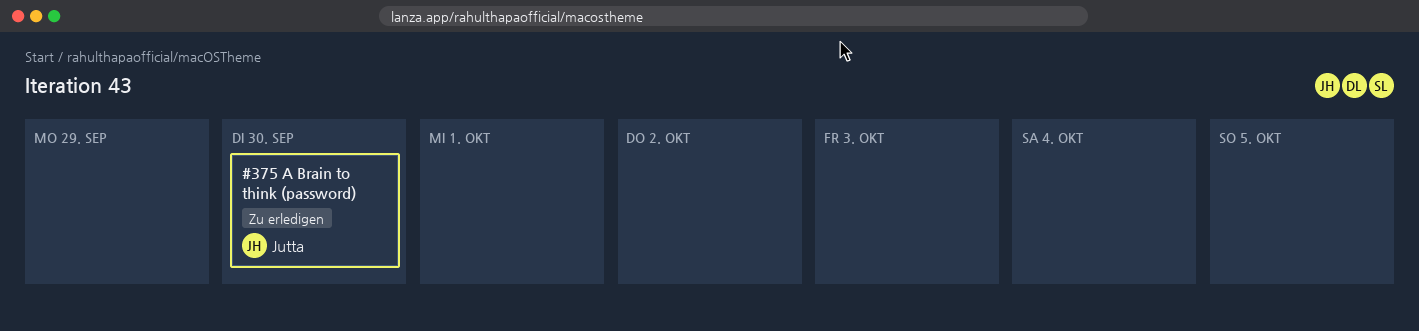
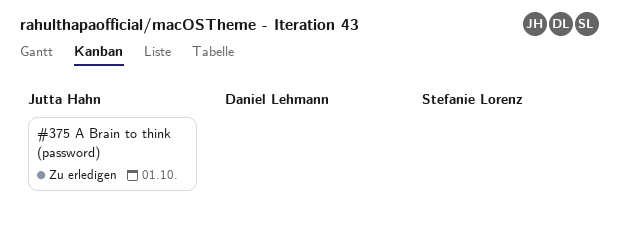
#375, due: Sep 30 -> Oct 1

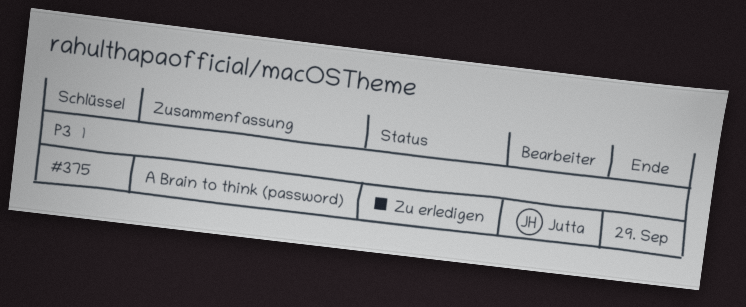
#375, due: Oct 1 -> Sep 29

